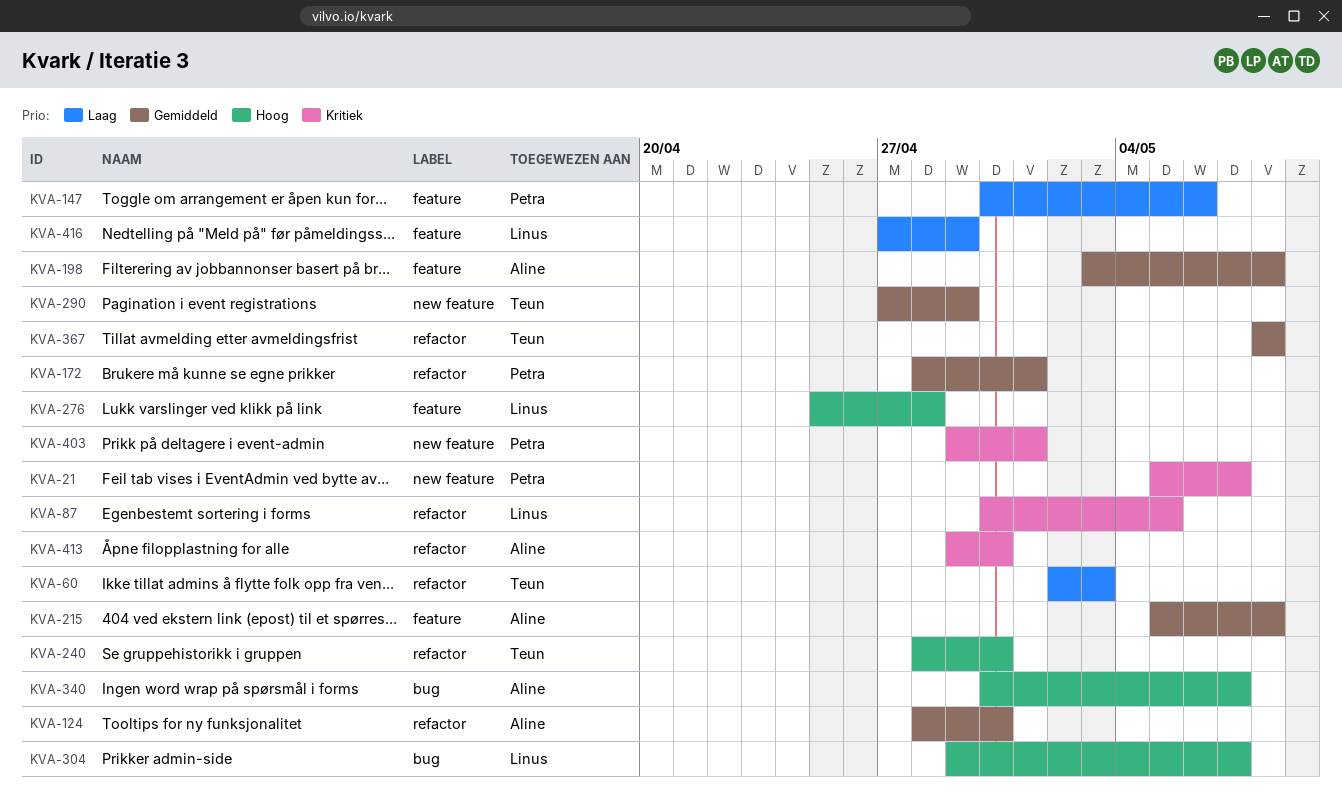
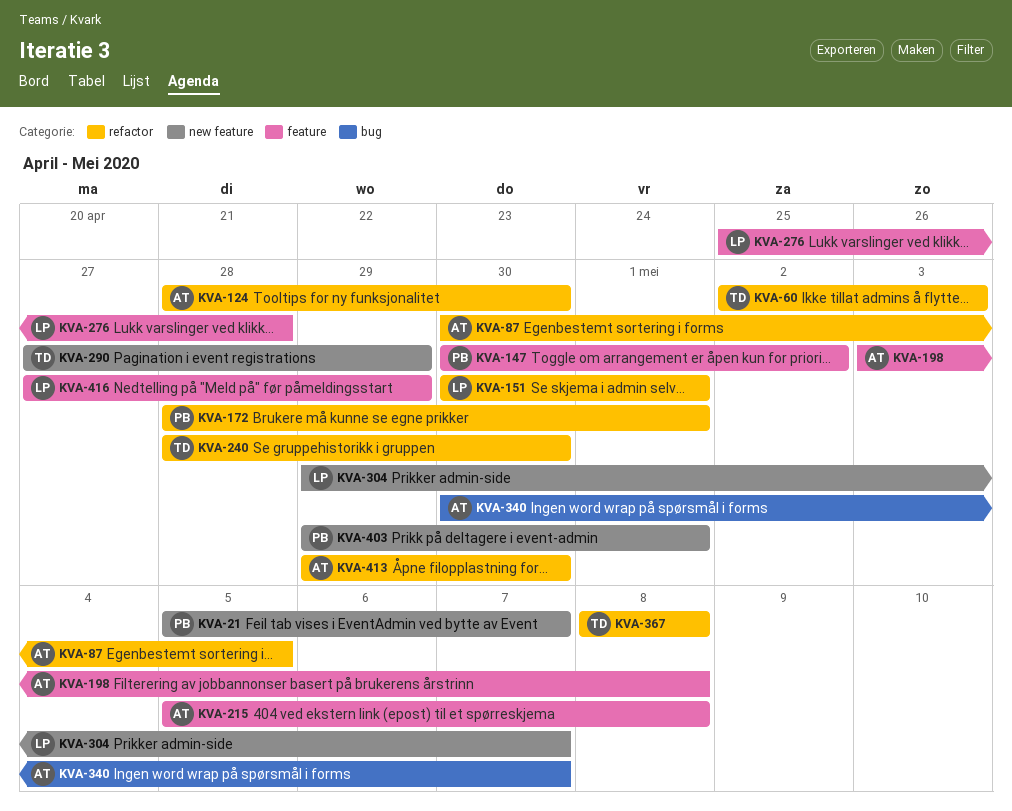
KVA-87, owner: Linus -> Aline
KVA-147, due: May 6 -> May 2
KVA-151: none -> present
KVA-304, label: bug -> new feature

